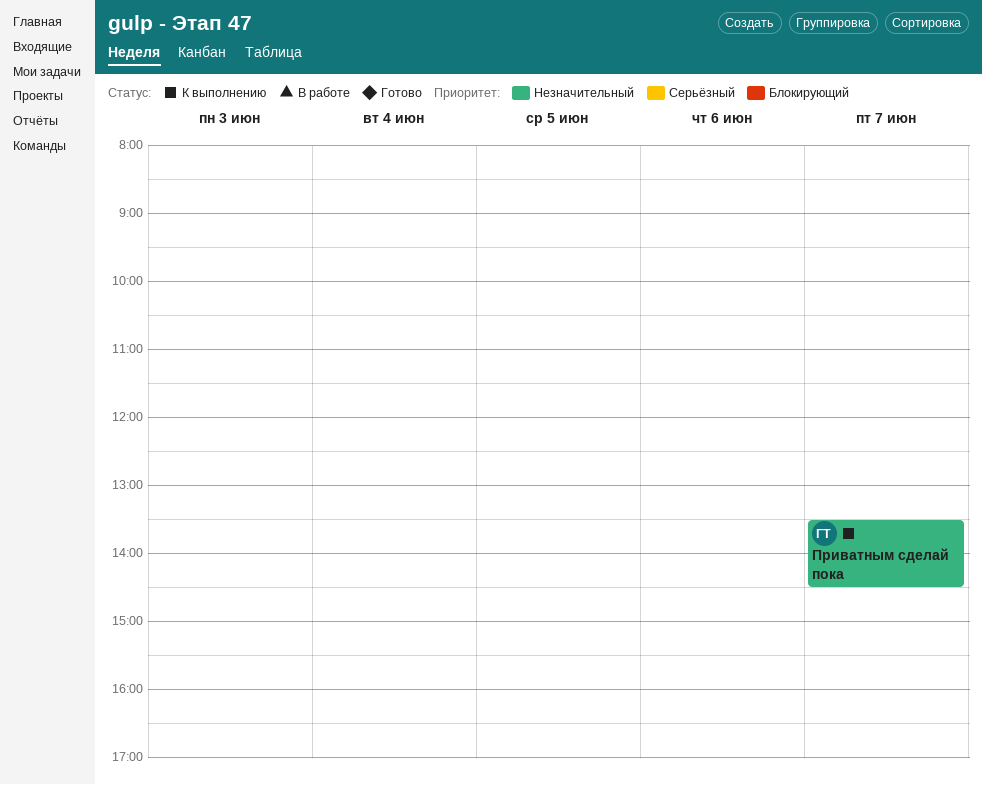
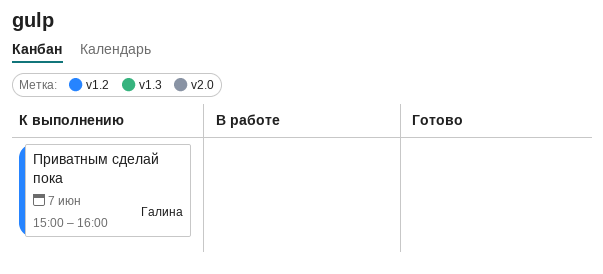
Приватным сделай пока, begins: 13:30 -> 15:00
Приватным сделай пока, ends: 14:30 -> 16:00

